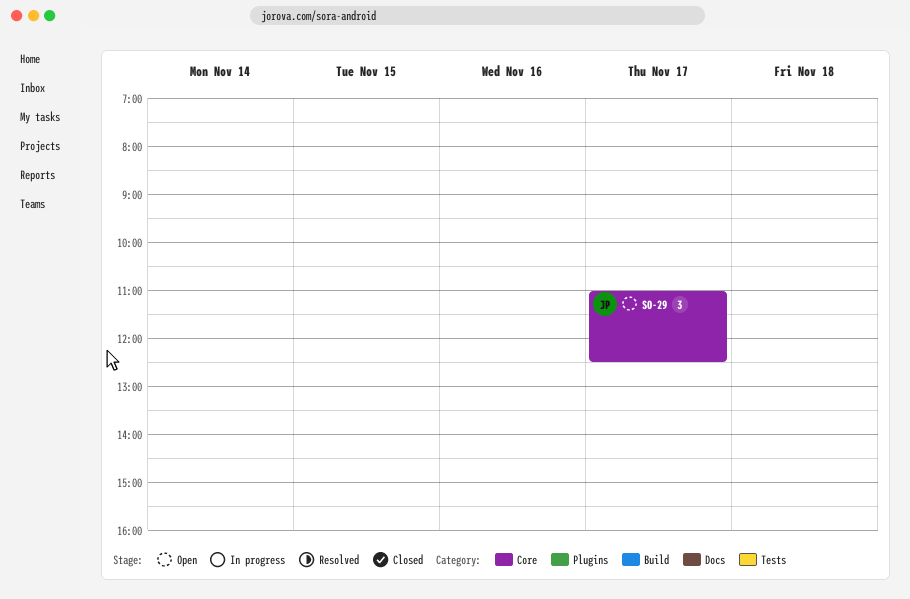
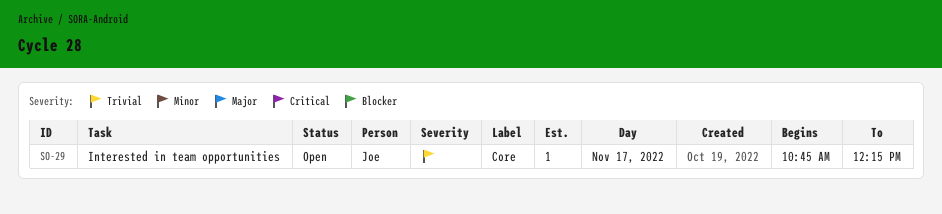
SO-29, estimate: 3 -> 1
SO-29, begins: 11:00 -> 10:45
SO-29, ends: 12:30 -> 12:15

